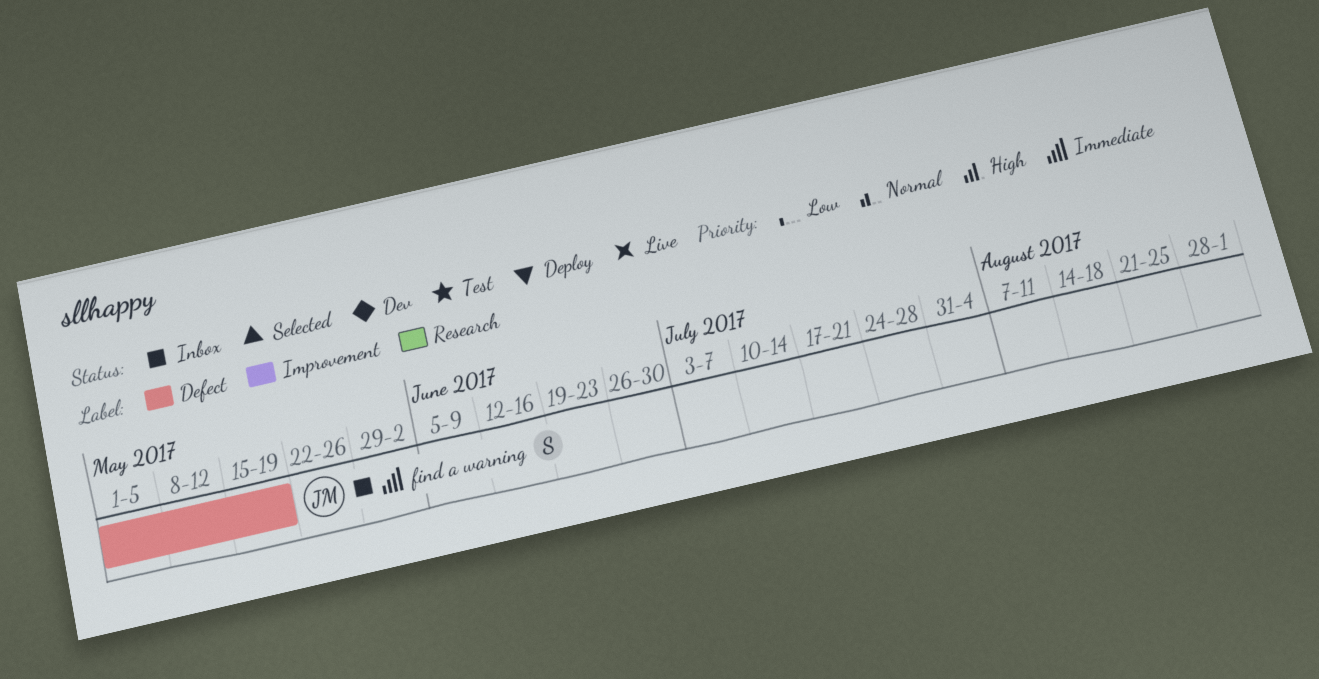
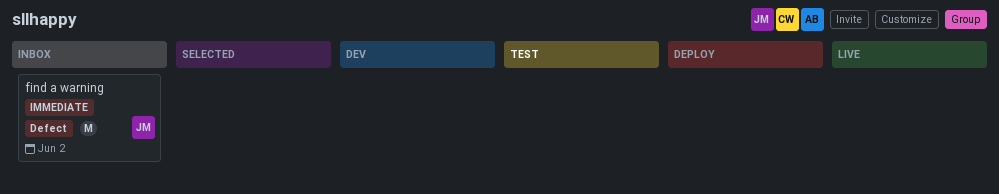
find a warning, estimate: S -> M
find a warning, due: May 19 -> Jun 2

